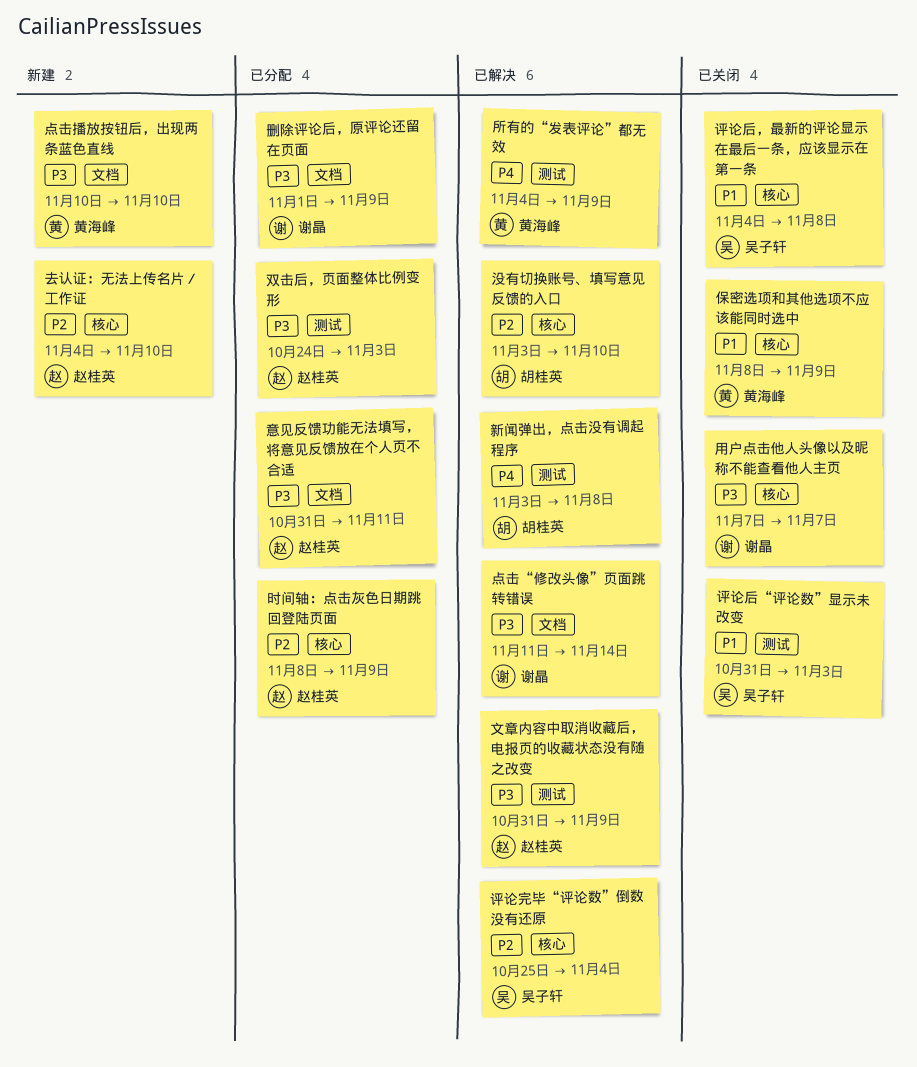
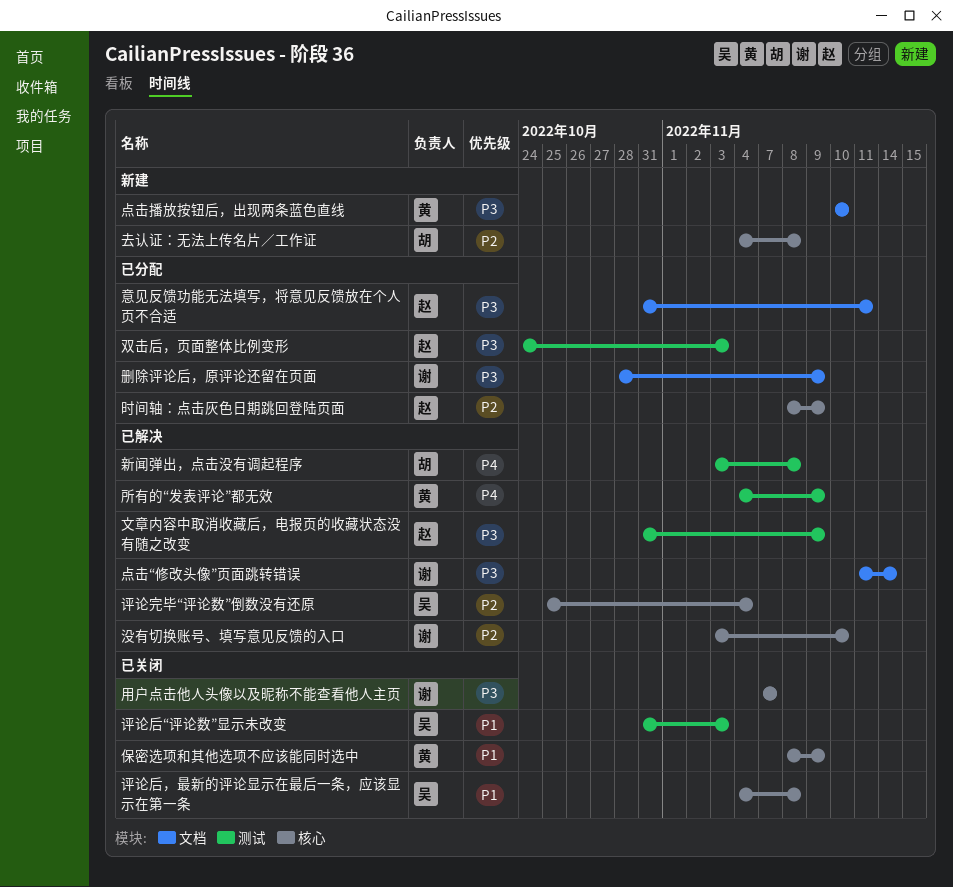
删除评论后，原评论还留在页面, start: Nov 1 -> Oct 28
去认证：无法上传名片／工作证, owner: 赵桂英 -> 胡桂英
去认证：无法上传名片／工作证, due: Nov 10 -> Nov 8
没有切换账号、填写意见反馈的入口, owner: 胡桂英 -> 谢晶

